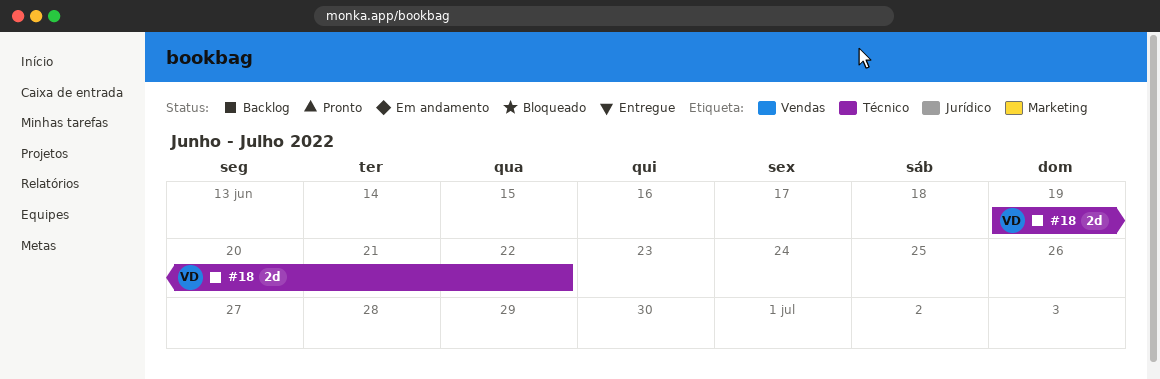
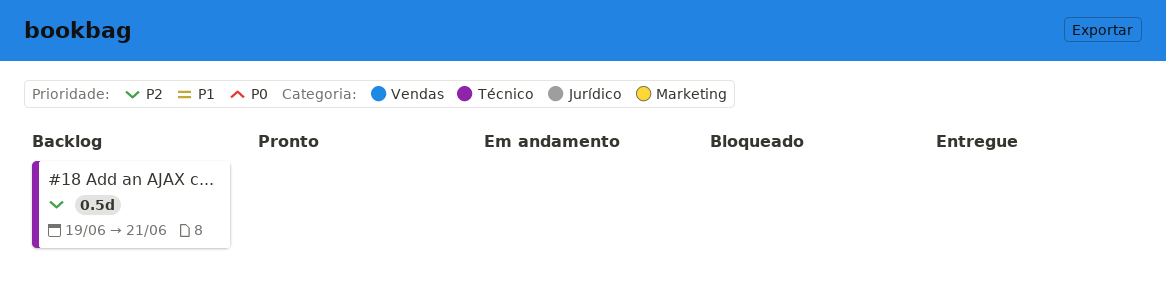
#18, estimate: 2d -> 0.5d
#18, due: Jun 22 -> Jun 21

